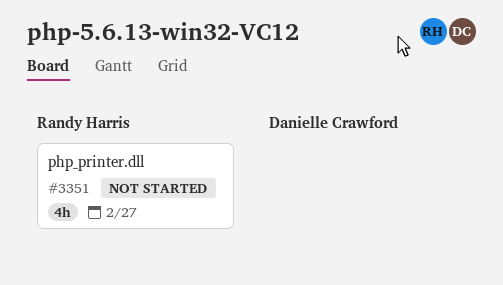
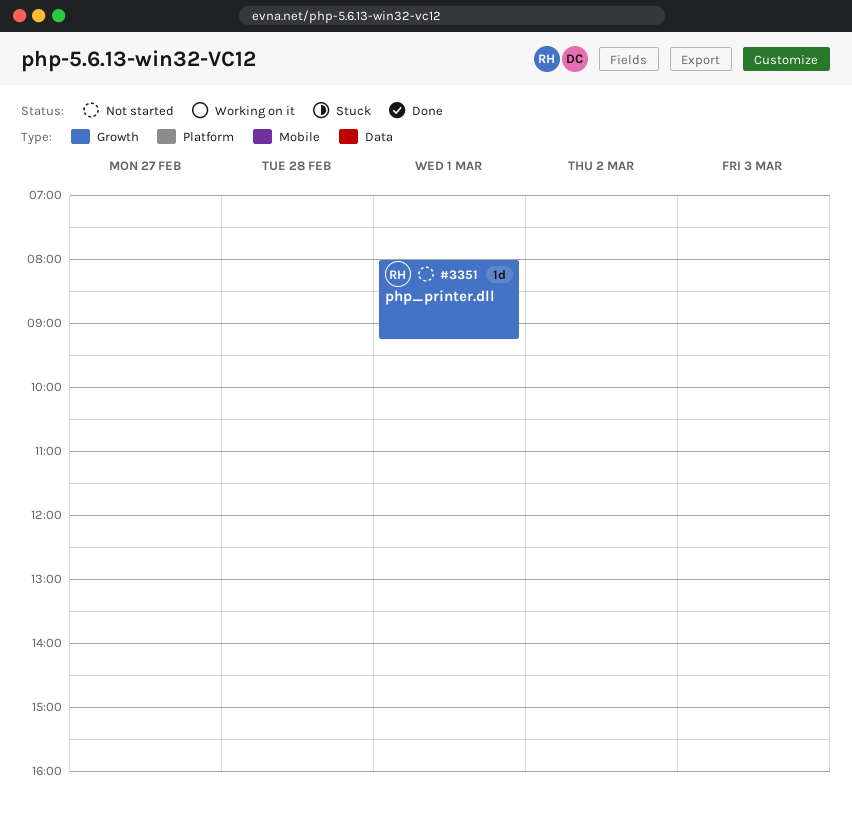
#3351, estimate: 4h -> 1d
#3351, day: Feb 27 -> Mar 1

